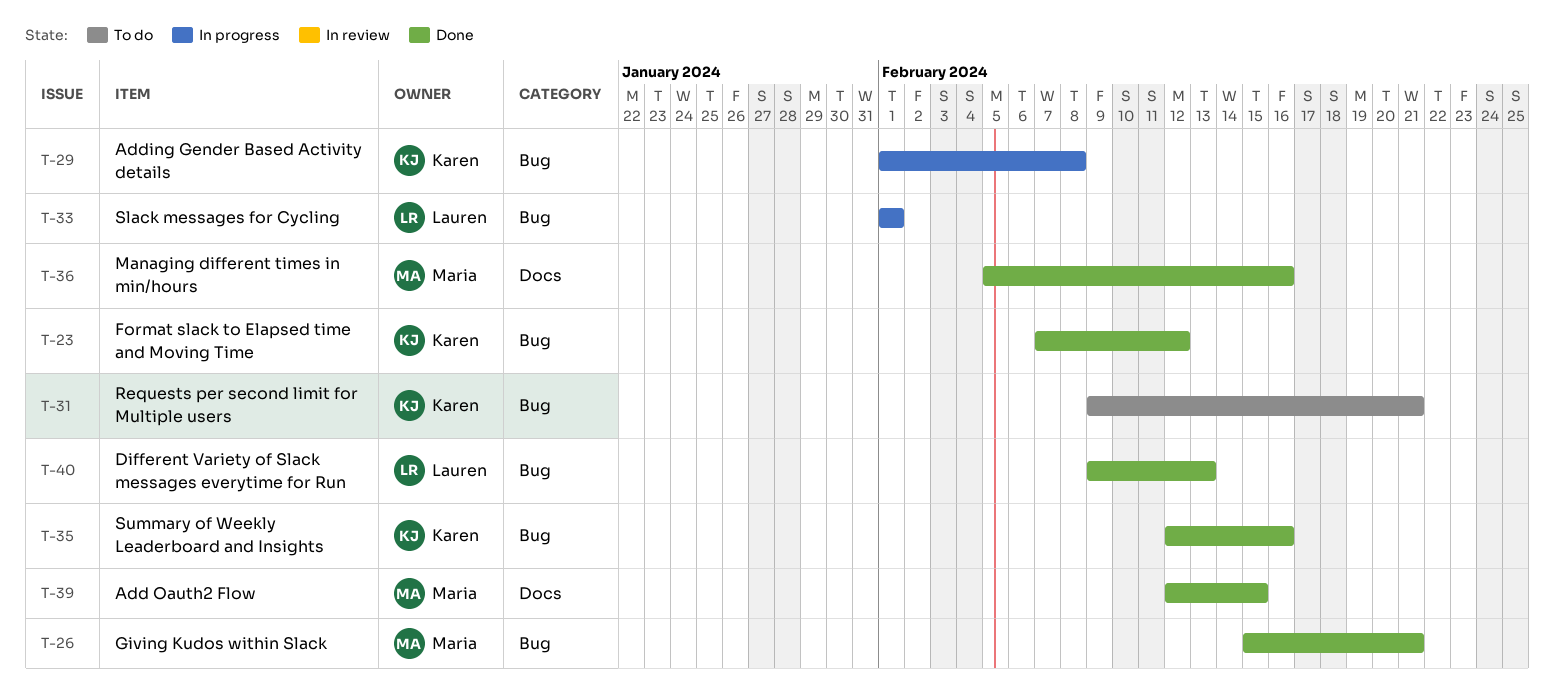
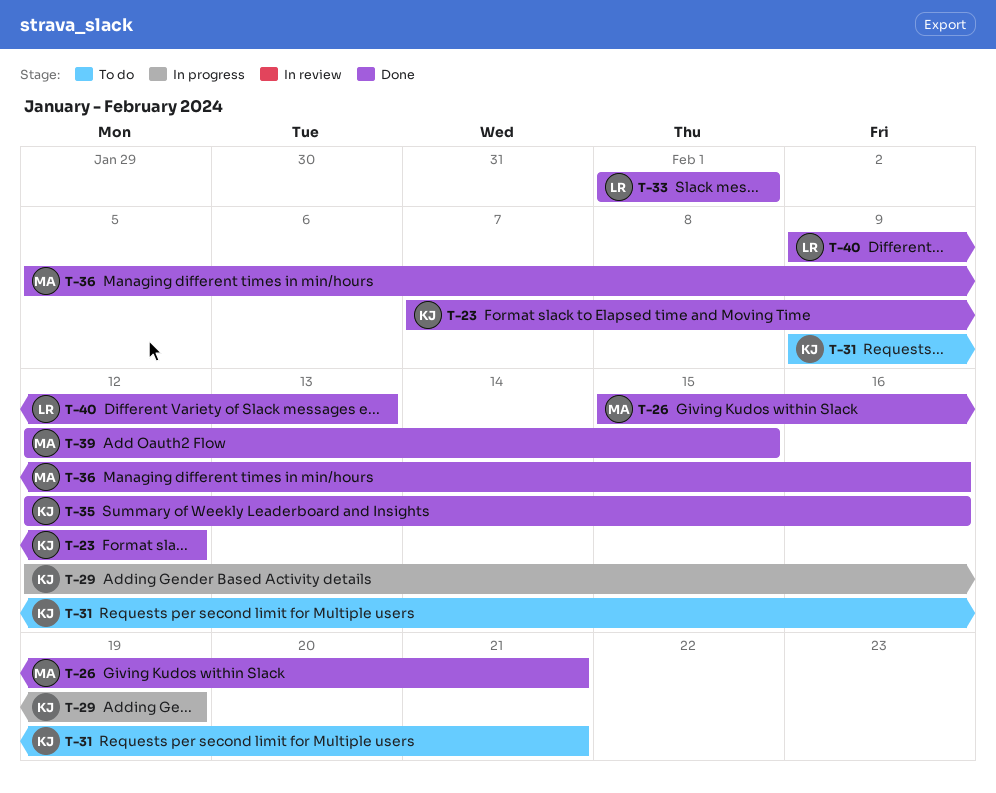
T-29, start: Feb 1 -> Feb 12
T-29, due: Feb 8 -> Feb 19
T-33, status: In progress -> Done

